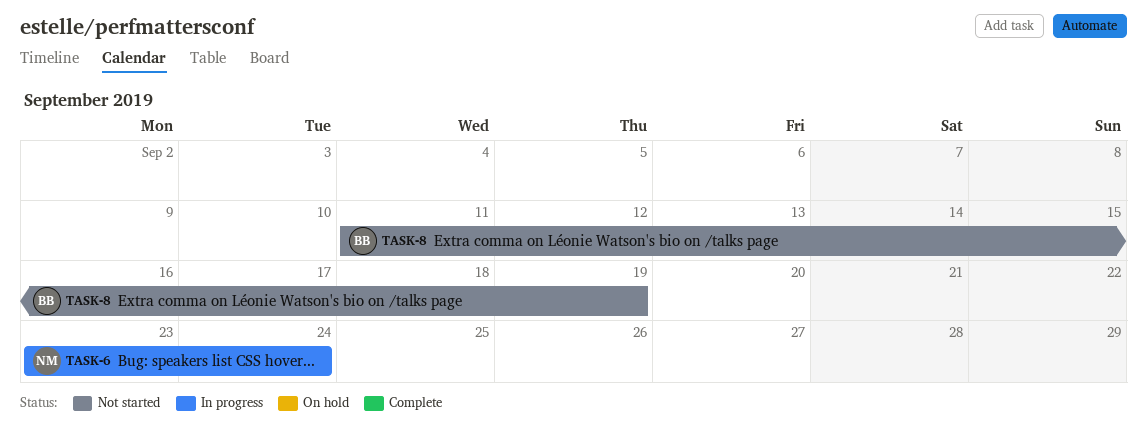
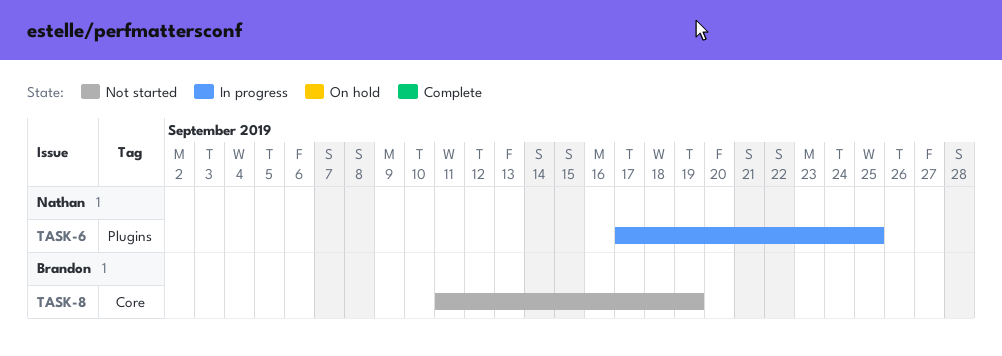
TASK-6, start: Sep 23 -> Sep 17
TASK-6, due: Sep 24 -> Sep 25

